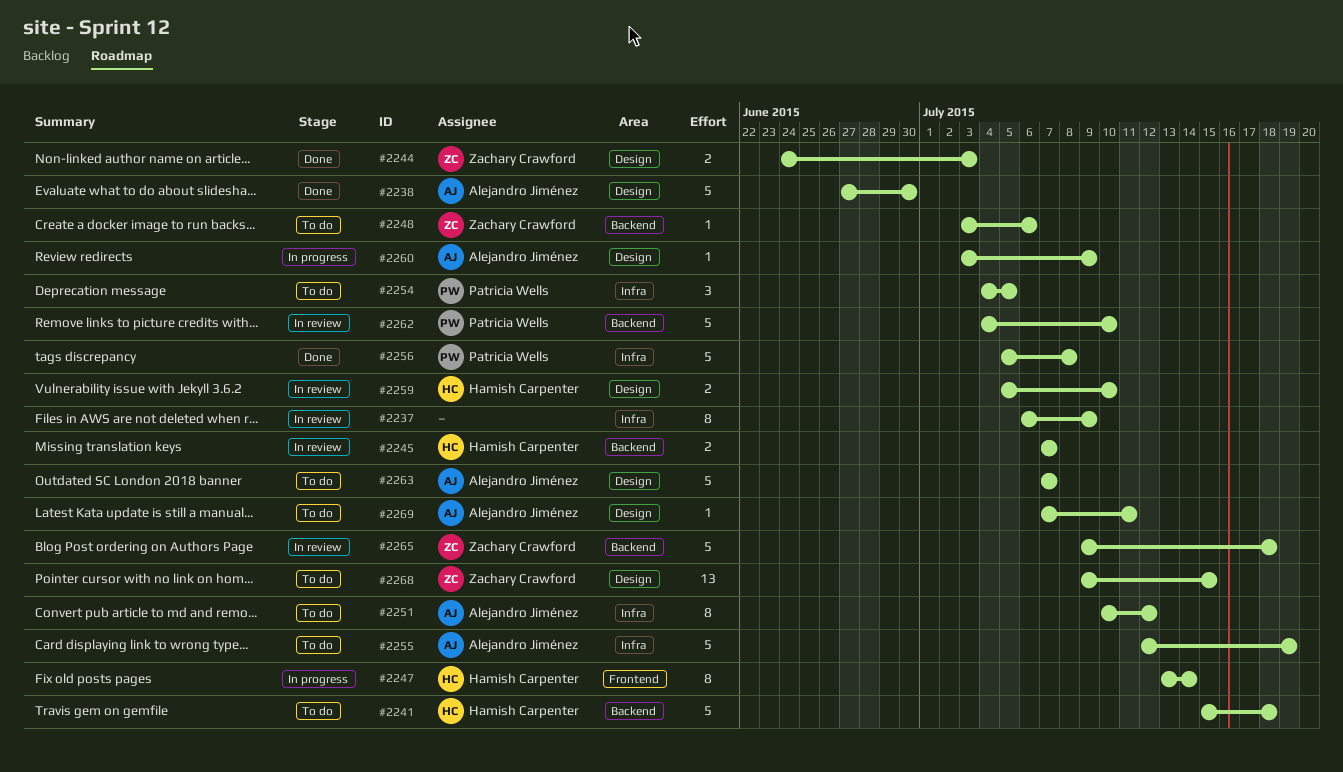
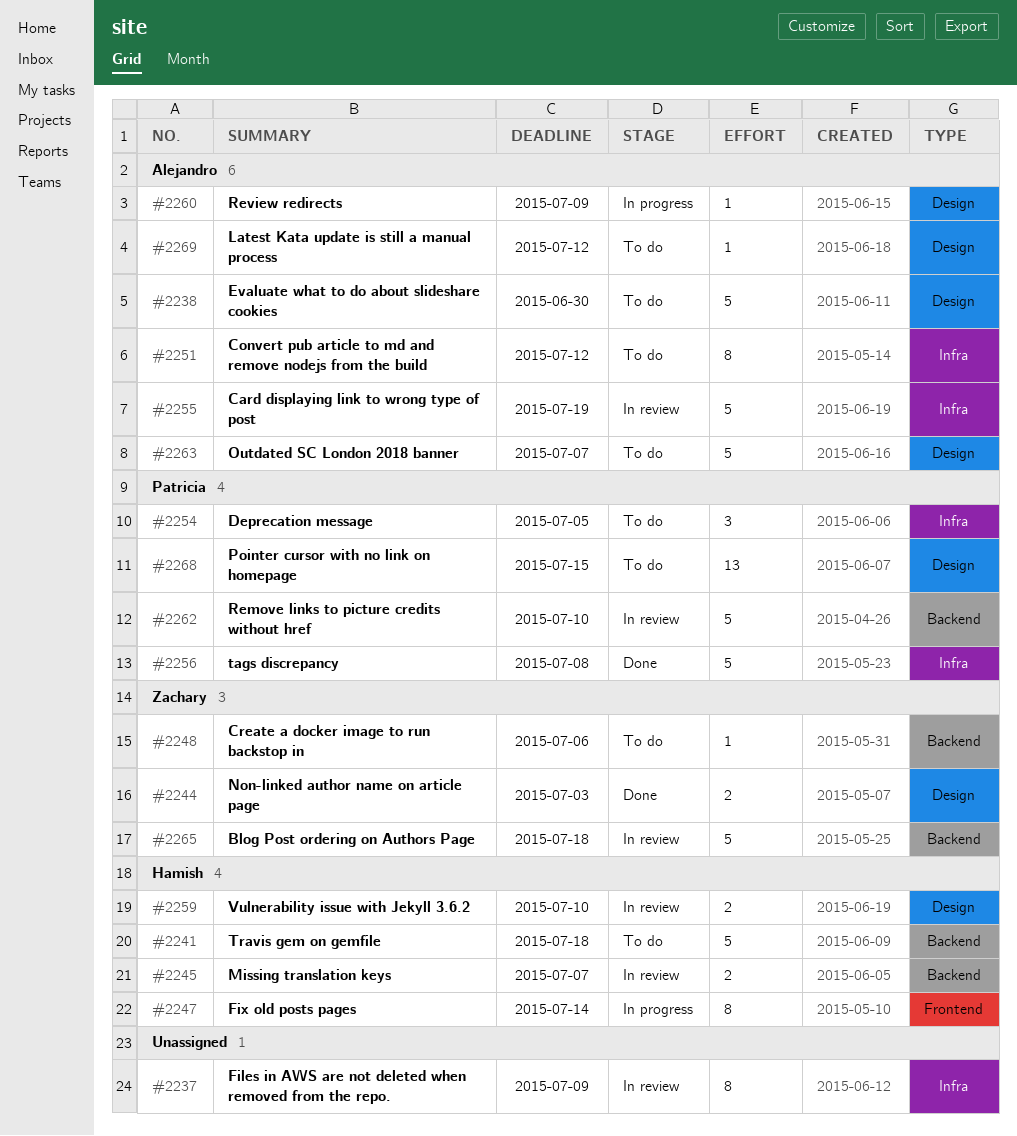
#2238, status: Done -> To do
#2255, status: To do -> In review
#2268, owner: Zachary Crawford -> Patricia Wells
#2269, due: Jul 11 -> Jul 12

